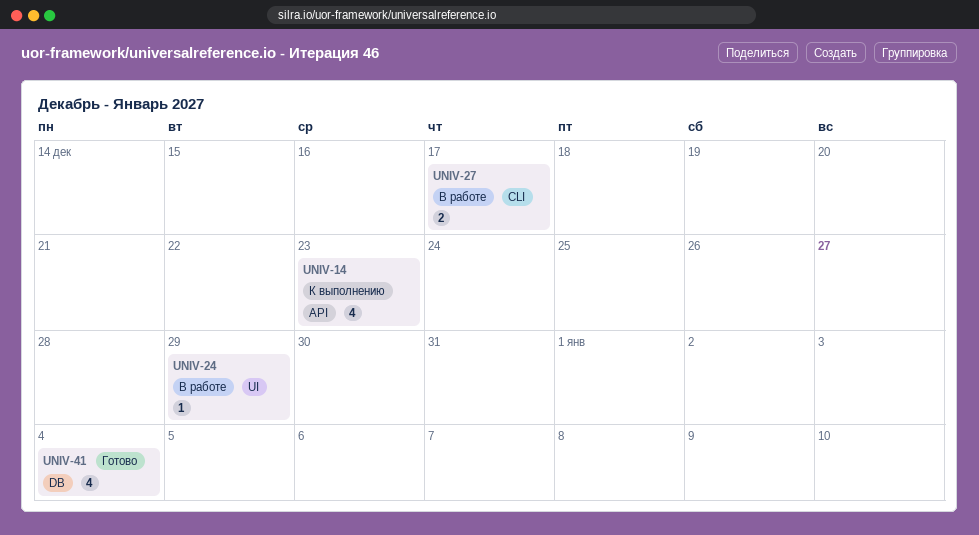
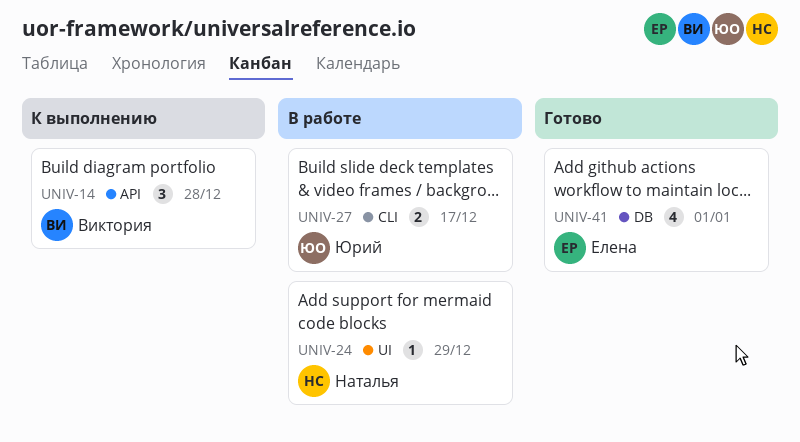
UNIV-14, estimate: 4 -> 3
UNIV-14, due: Dec 23 -> Dec 28
UNIV-41, due: Jan 4 -> Jan 1

